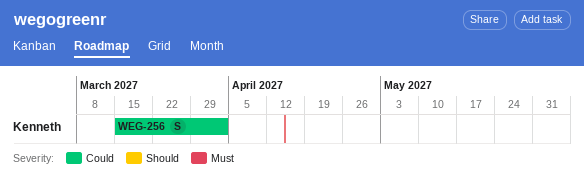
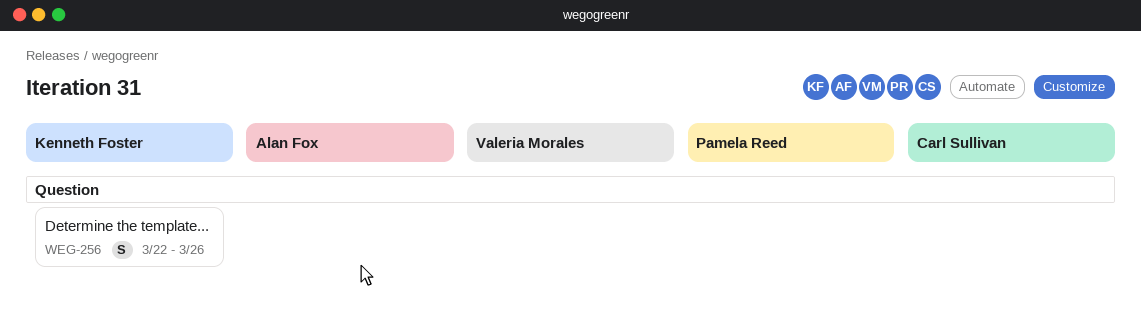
WEG-256, start: Mar 15 -> Mar 22
WEG-256, due: Apr 2 -> Mar 26

